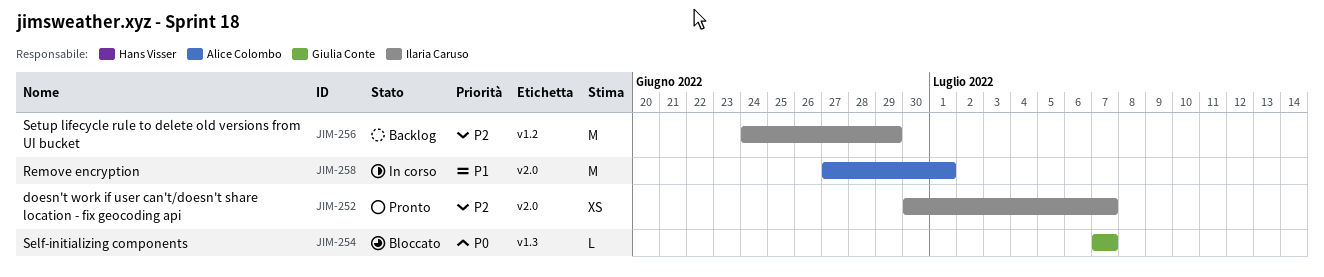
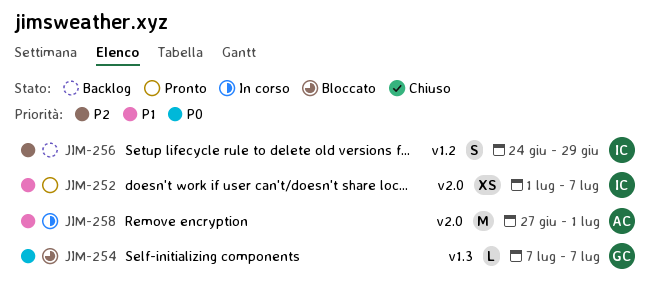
JIM-252, priority: P2 -> P1
JIM-252, start: Jun 30 -> Jul 1
JIM-256, estimate: M -> S

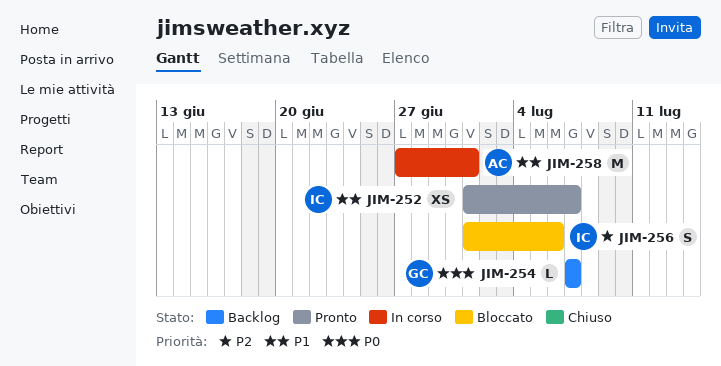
JIM-254, status: Bloccato -> Backlog
JIM-256, status: Backlog -> Bloccato
JIM-256, start: Jun 24 -> Jul 1
JIM-256, due: Jun 29 -> Jul 6

